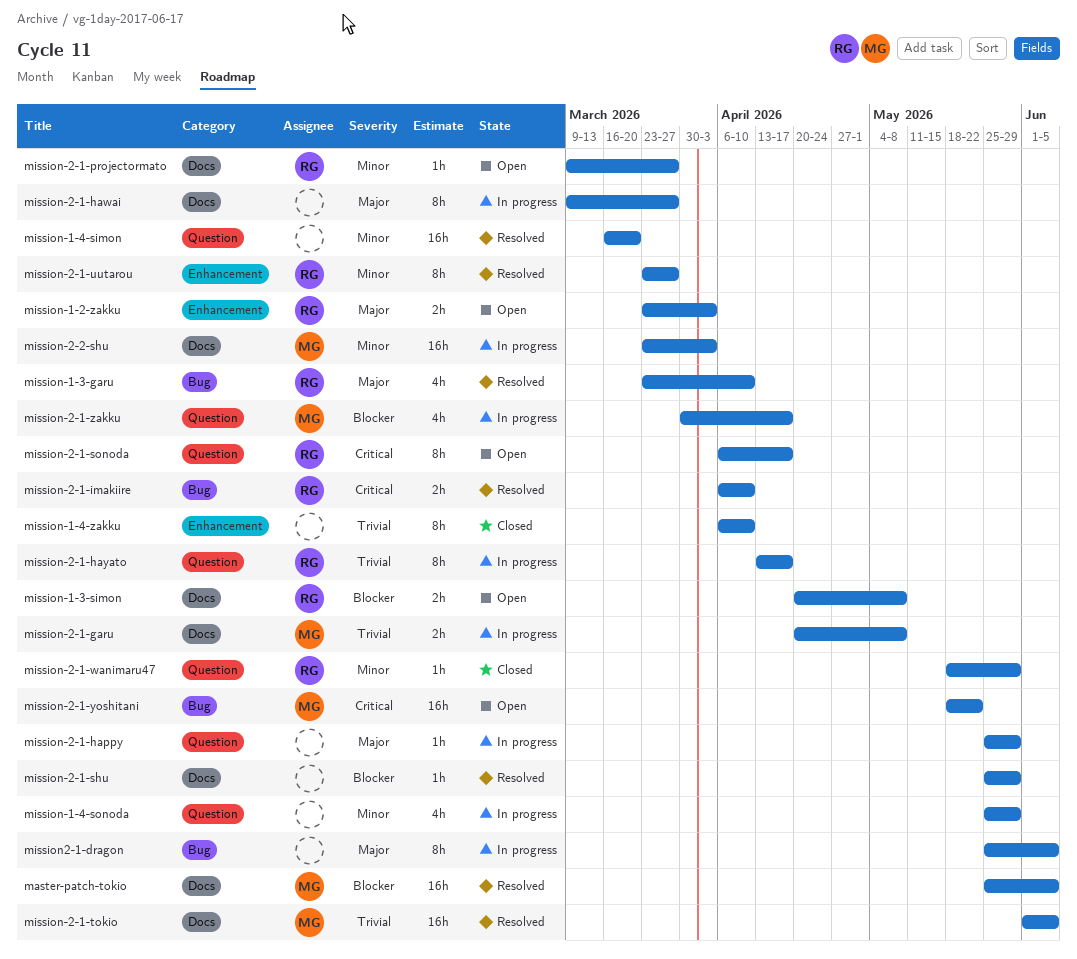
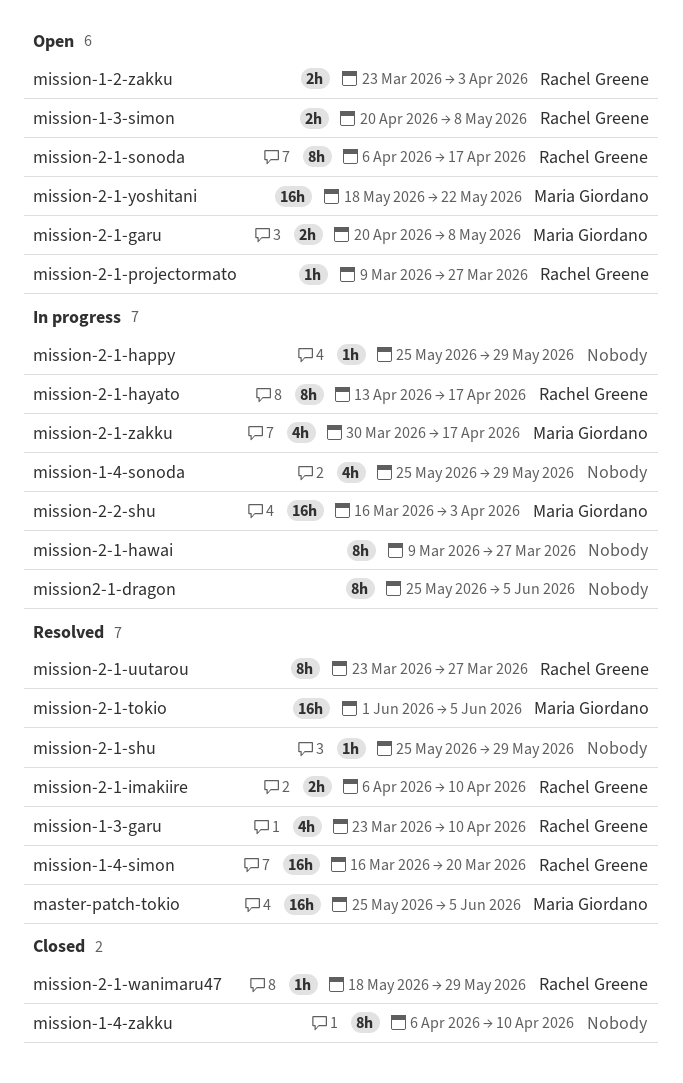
mission-1-4-simon, owner: none -> Rachel Greene
mission-2-1-garu, status: In progress -> Open
mission-2-2-shu, start: Mar 23 -> Mar 16

